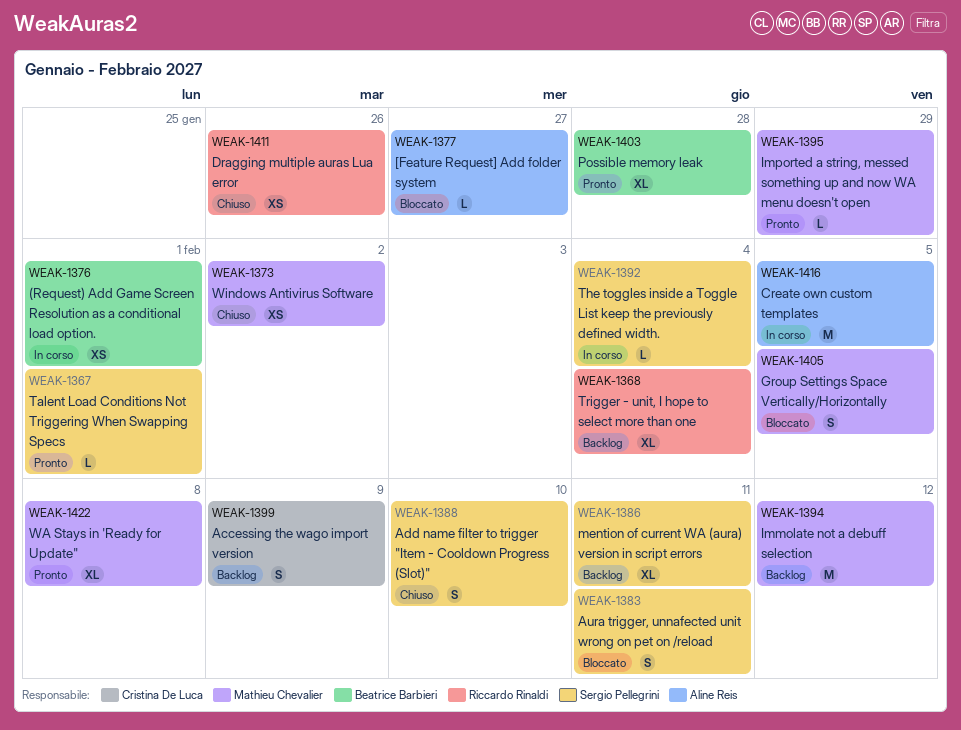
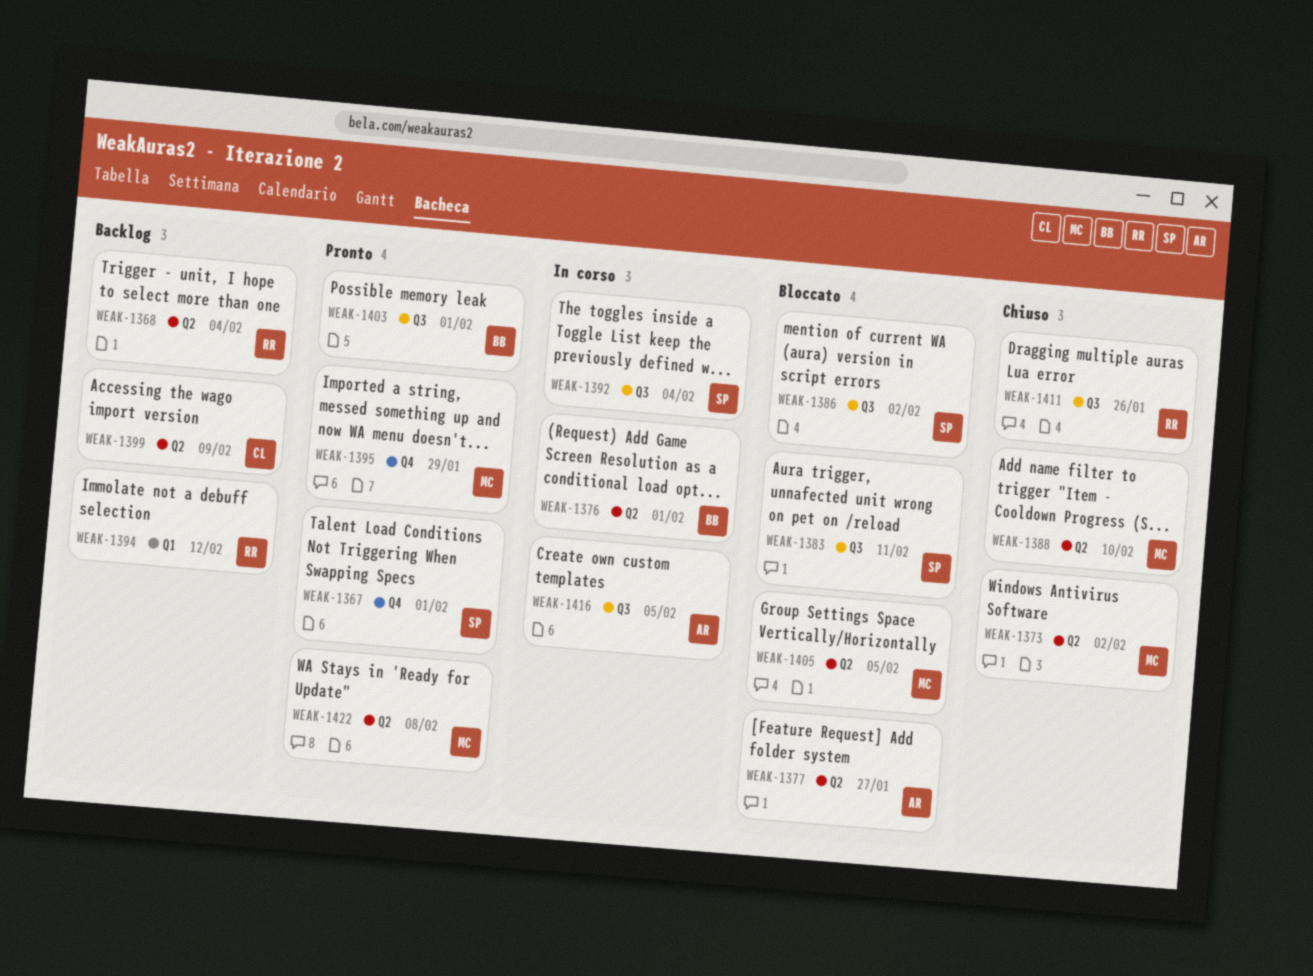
WEAK-1386, status: Backlog -> Bloccato
WEAK-1386, due: Feb 11 -> Feb 2
WEAK-1388, owner: Sergio Pellegrini -> Mathieu Chevalier
WEAK-1394, owner: Mathieu Chevalier -> Riccardo Rinaldi
WEAK-1403, due: Jan 28 -> Feb 1

